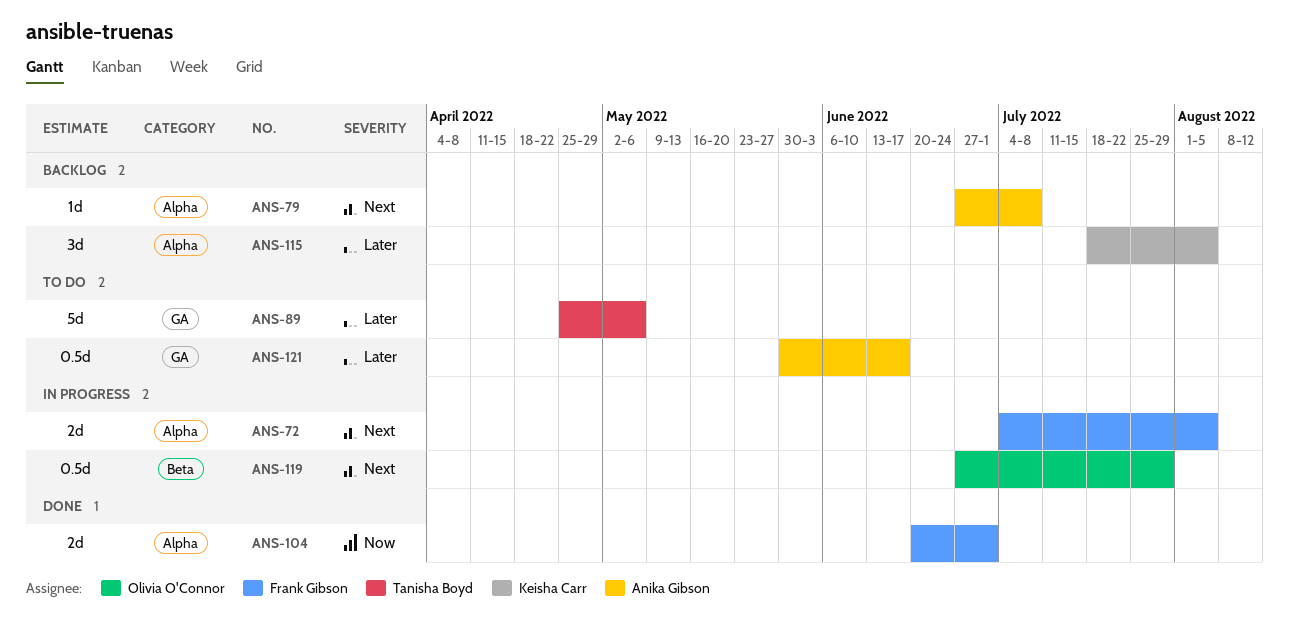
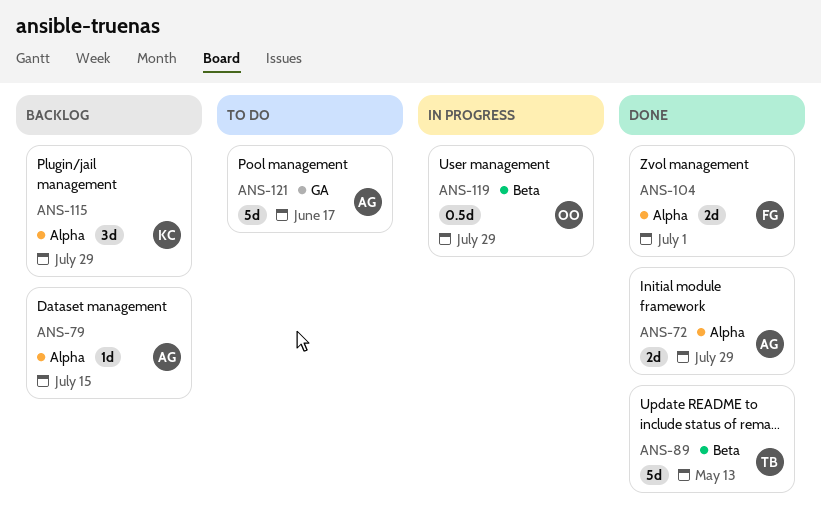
ANS-72, status: In progress -> Done
ANS-72, owner: Frank Gibson -> Anika Gibson
ANS-72, due: Aug 5 -> Jul 29
ANS-79, due: Jul 8 -> Jul 15
ANS-89, status: To do -> Done
ANS-89, label: GA -> Beta
ANS-89, due: May 6 -> May 13
ANS-115, due: Aug 5 -> Jul 29
ANS-121, estimate: 0.5d -> 5d

